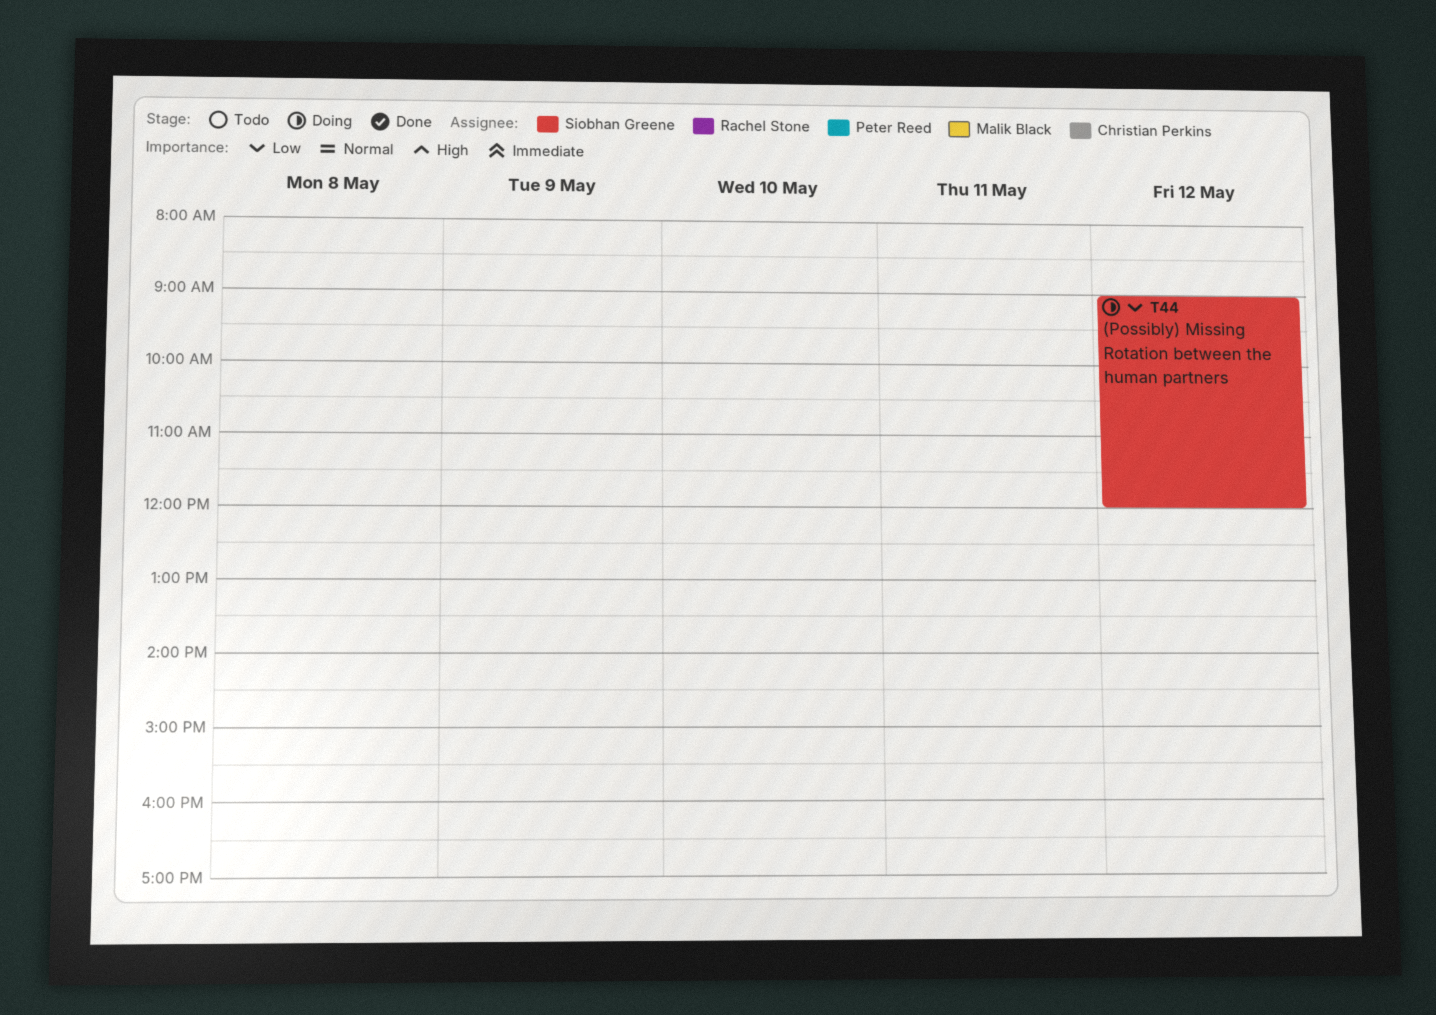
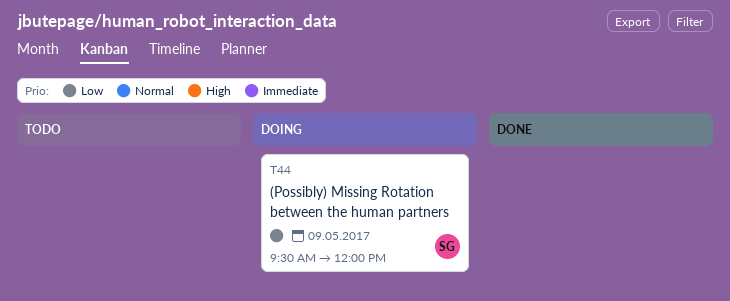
T44, day: May 12 -> May 9
T44, begins: 09:00 -> 09:30

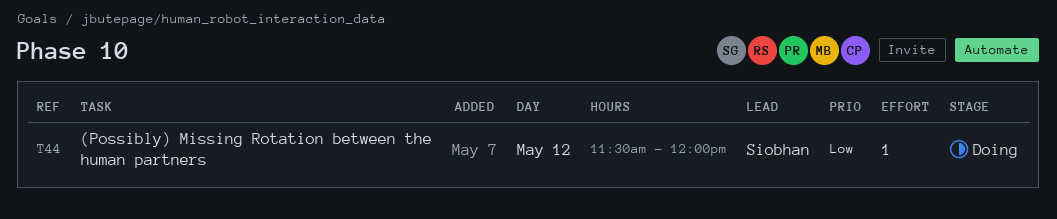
T44, day: May 9 -> May 12
T44, begins: 09:30 -> 11:30

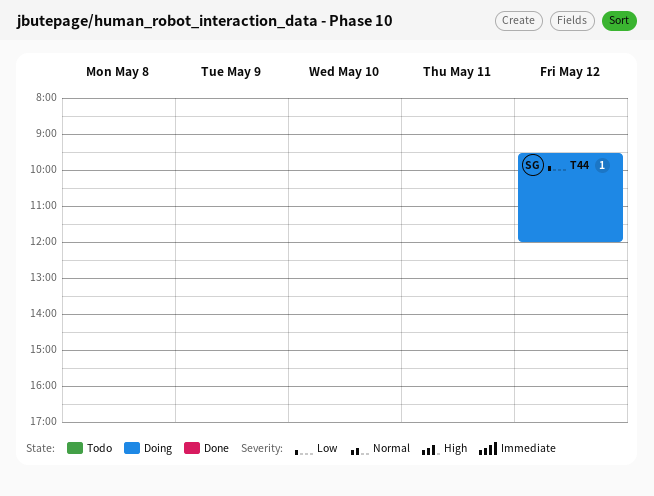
T44, begins: 11:30 -> 09:30

